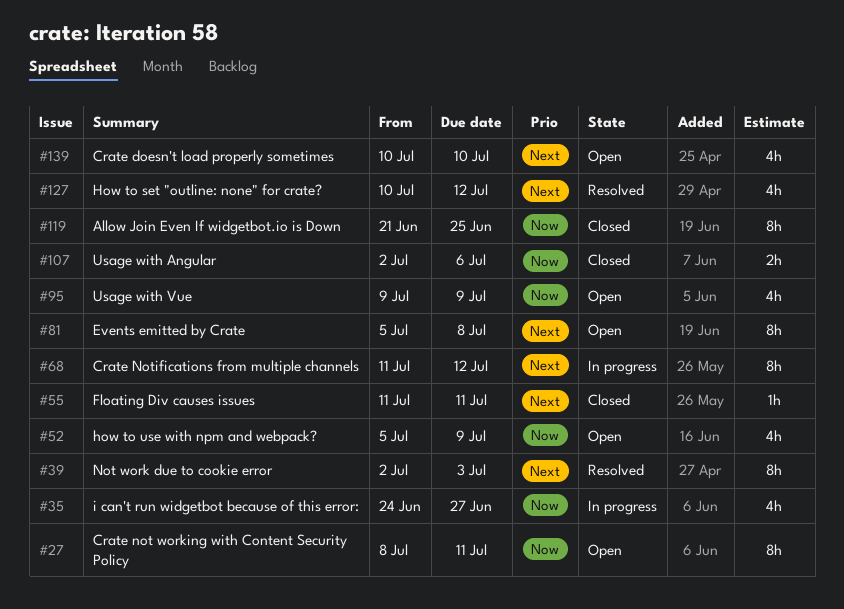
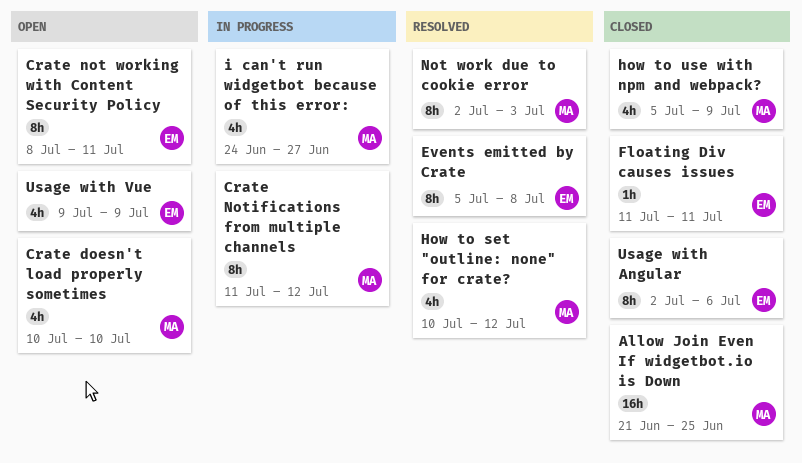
Allow Join Even If widgetbot.io is Down, estimate: 8h -> 16h
Events emitted by Crate, status: Open -> Resolved
how to use with npm and webpack?, status: Open -> Closed
Usage with Angular, estimate: 2h -> 8h

